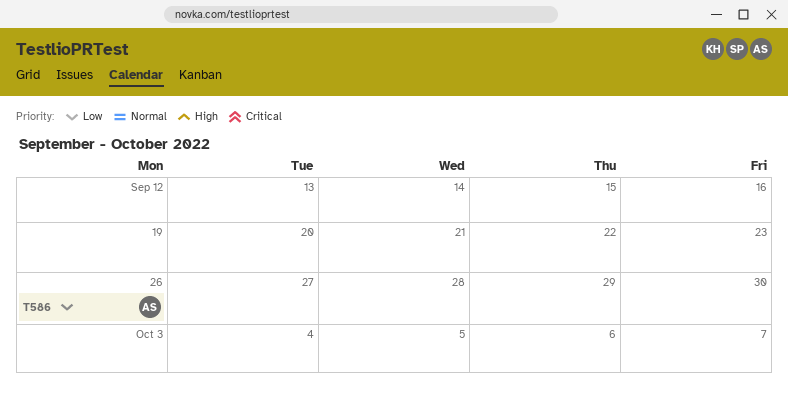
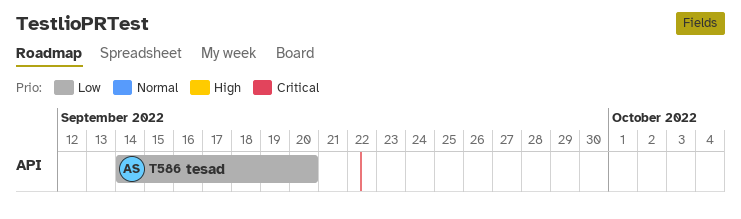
T586, due: Sep 26 -> Sep 20

